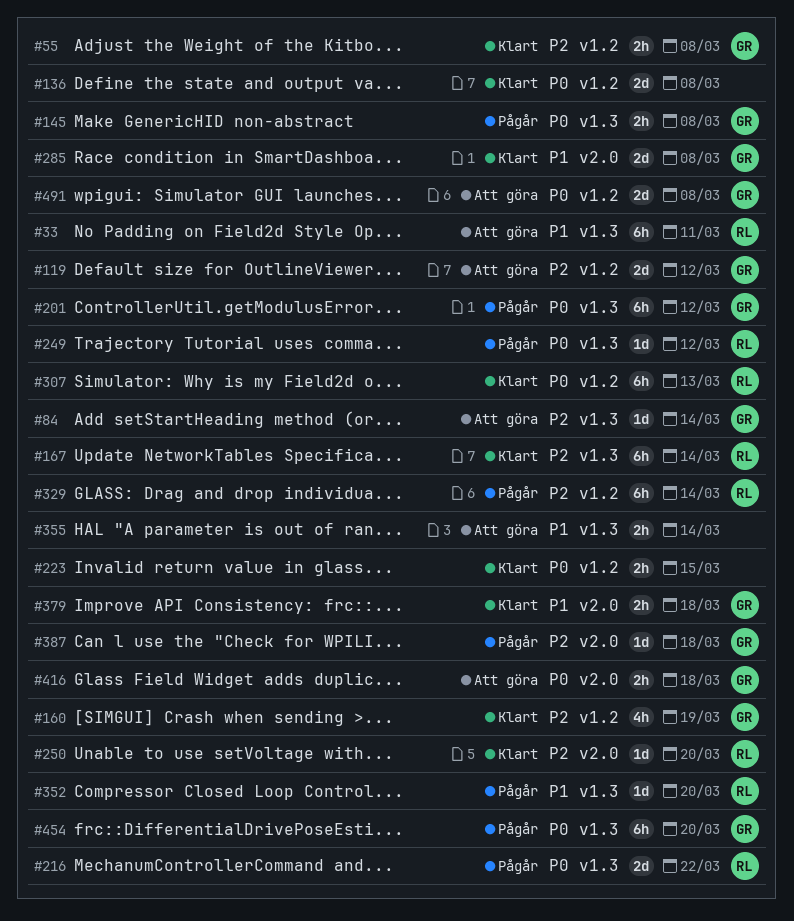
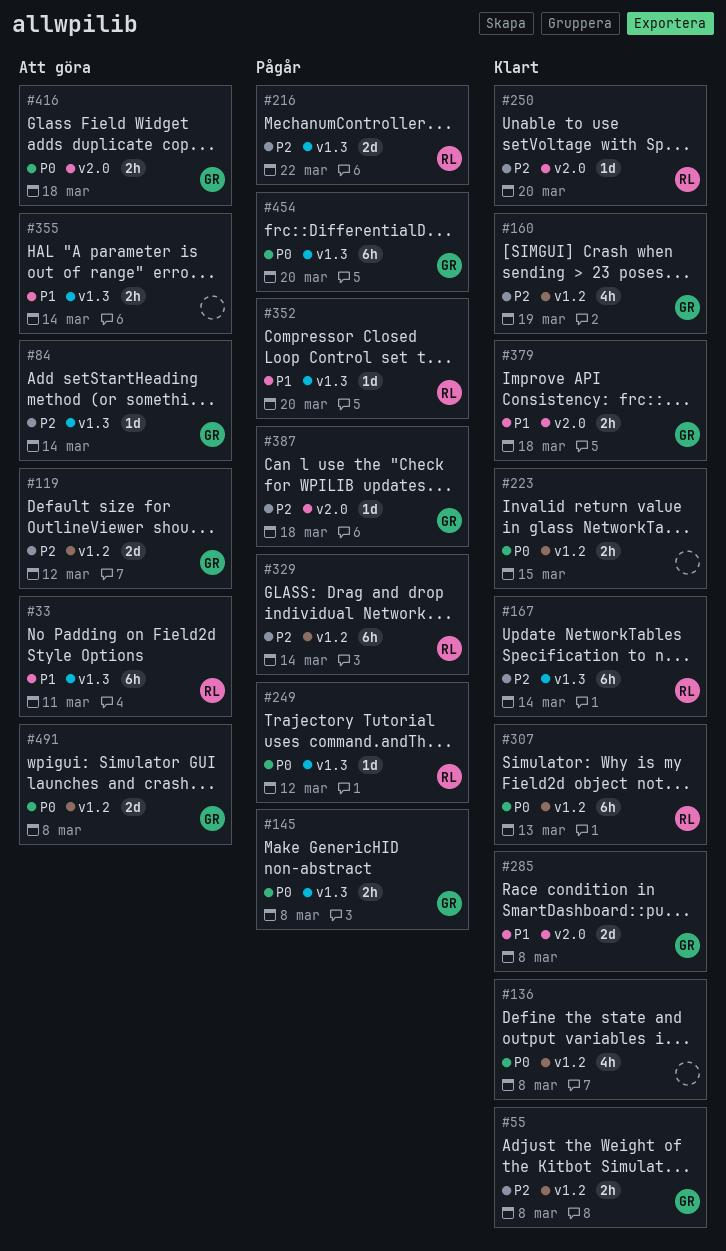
#136, estimate: 2d -> 4h
#201: present -> none
#216, priority: P0 -> P2

